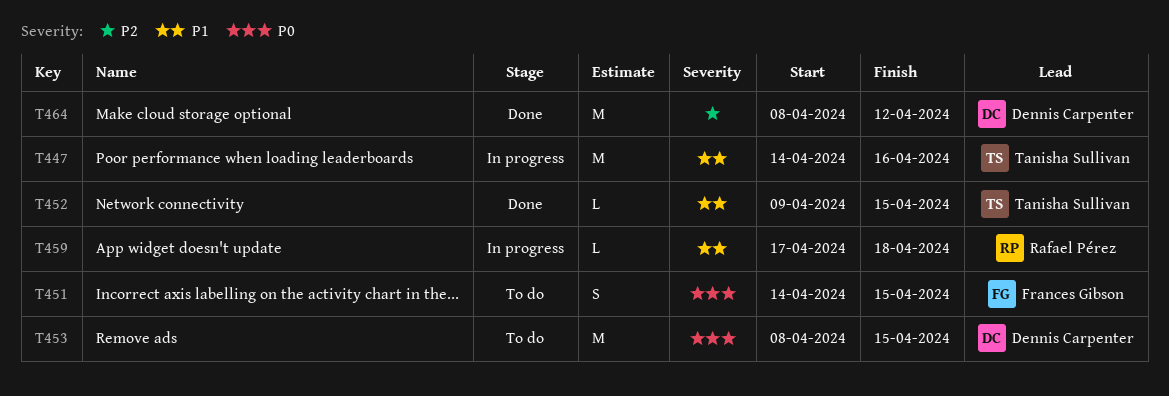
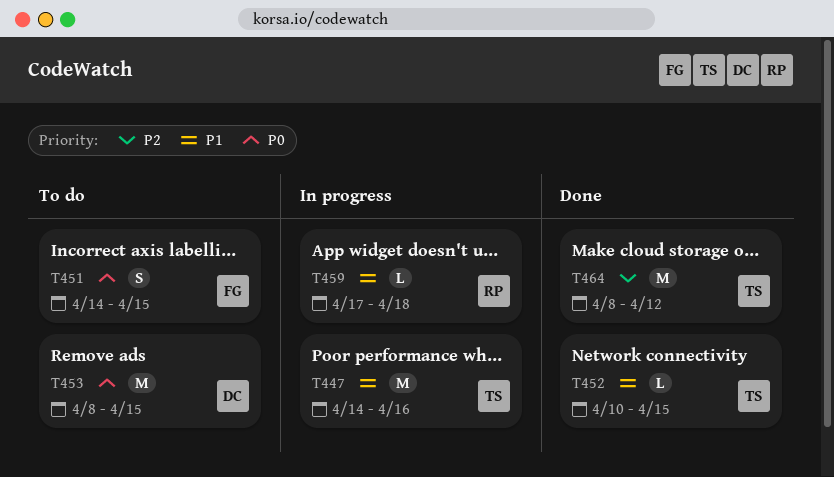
T452, start: Apr 9 -> Apr 10
T464, owner: Dennis Carpenter -> Tanisha Sullivan

